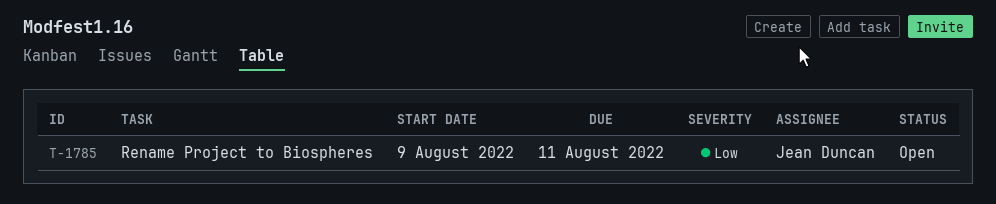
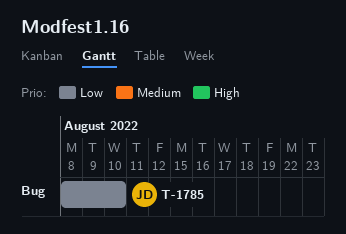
T-1785, start: Aug 9 -> Aug 8
T-1785, due: Aug 11 -> Aug 10

